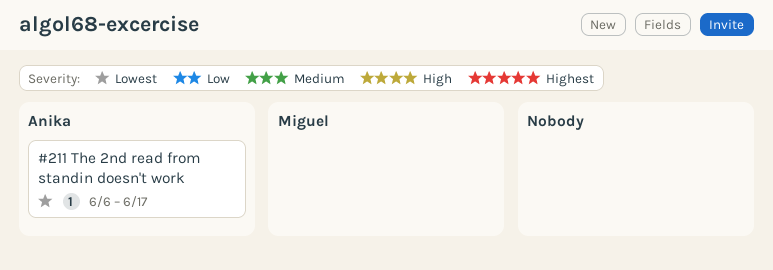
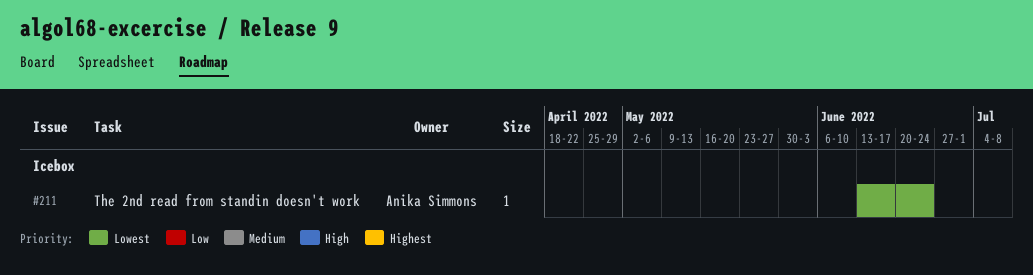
#211, start: Jun 6 -> Jun 13
#211, due: Jun 17 -> Jun 24

